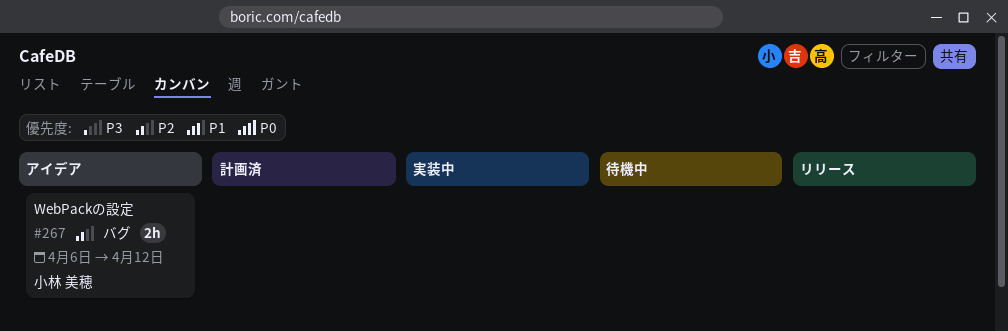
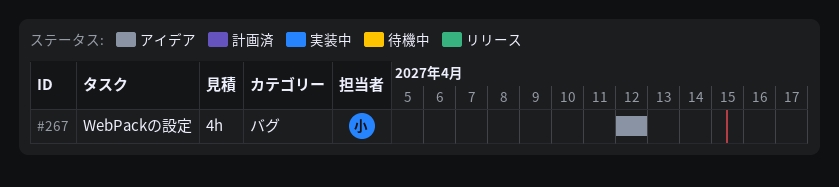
#267, estimate: 2h -> 4h
#267, start: Apr 6 -> Apr 12

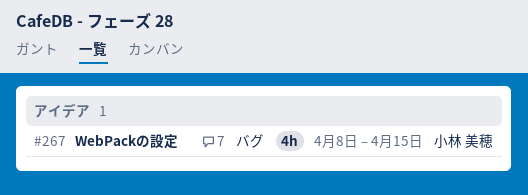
#267, start: Apr 12 -> Apr 8
#267, due: Apr 12 -> Apr 15

